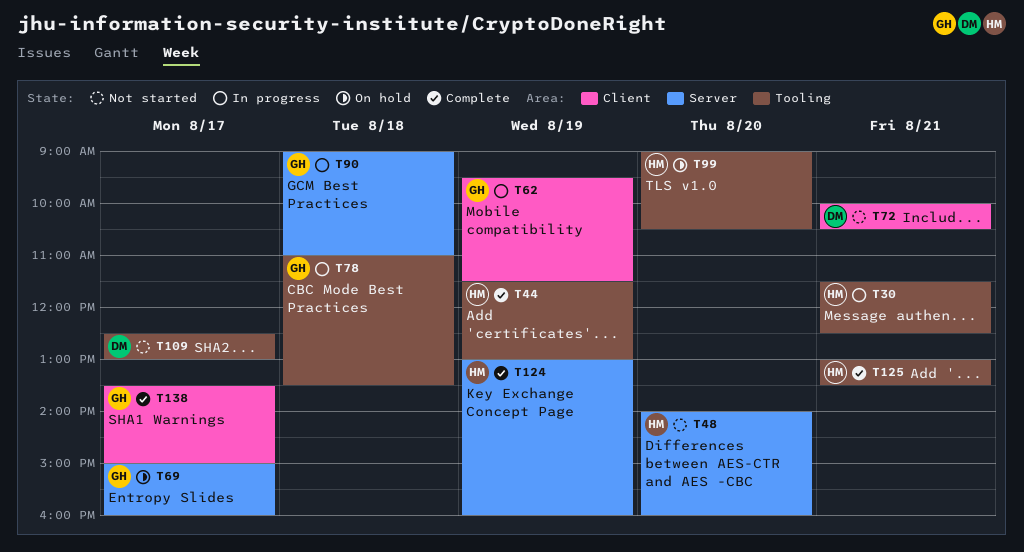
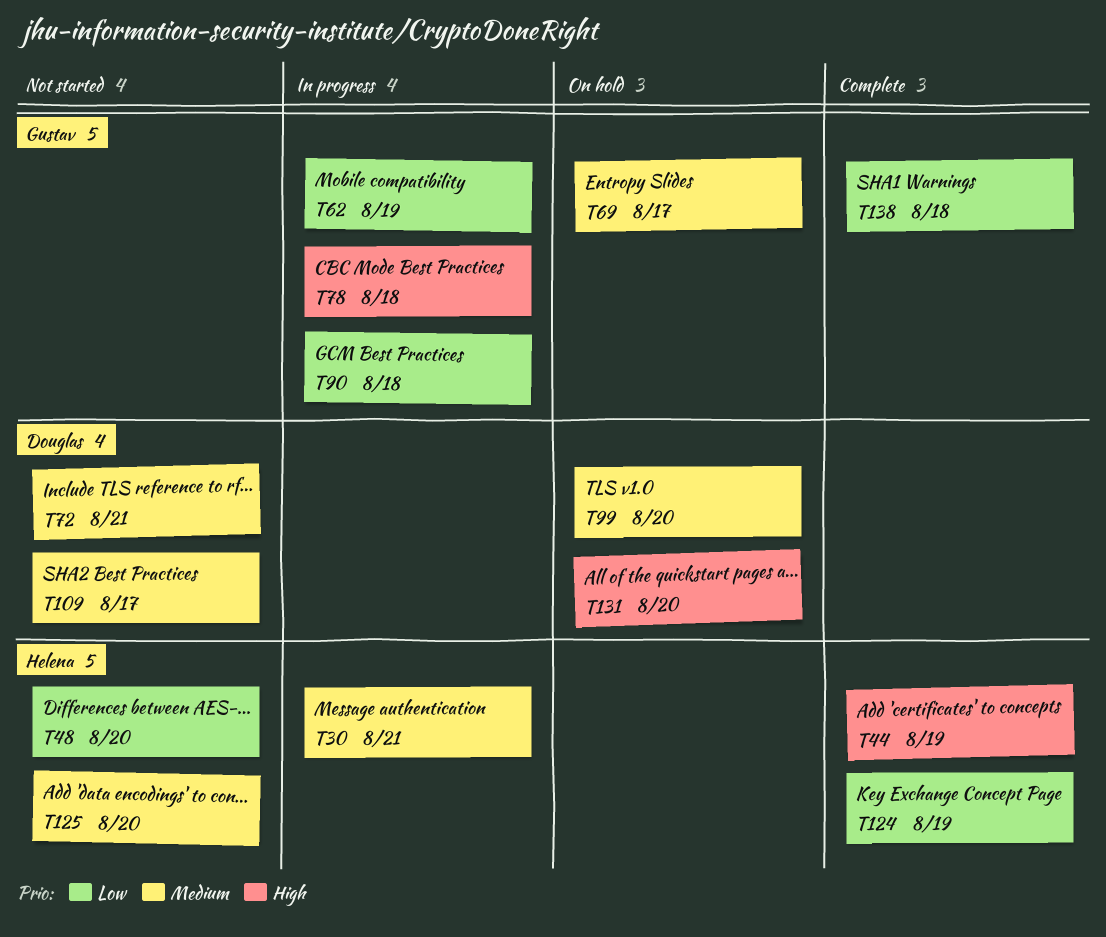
T99, owner: Helena -> Douglas
T125, status: Complete -> Not started
T125, day: Aug 21 -> Aug 20
T131: none -> present
T138, day: Aug 17 -> Aug 18

